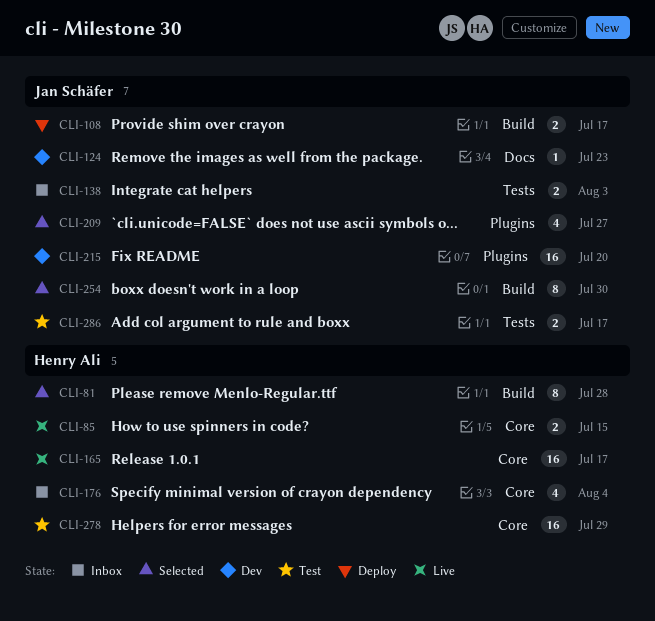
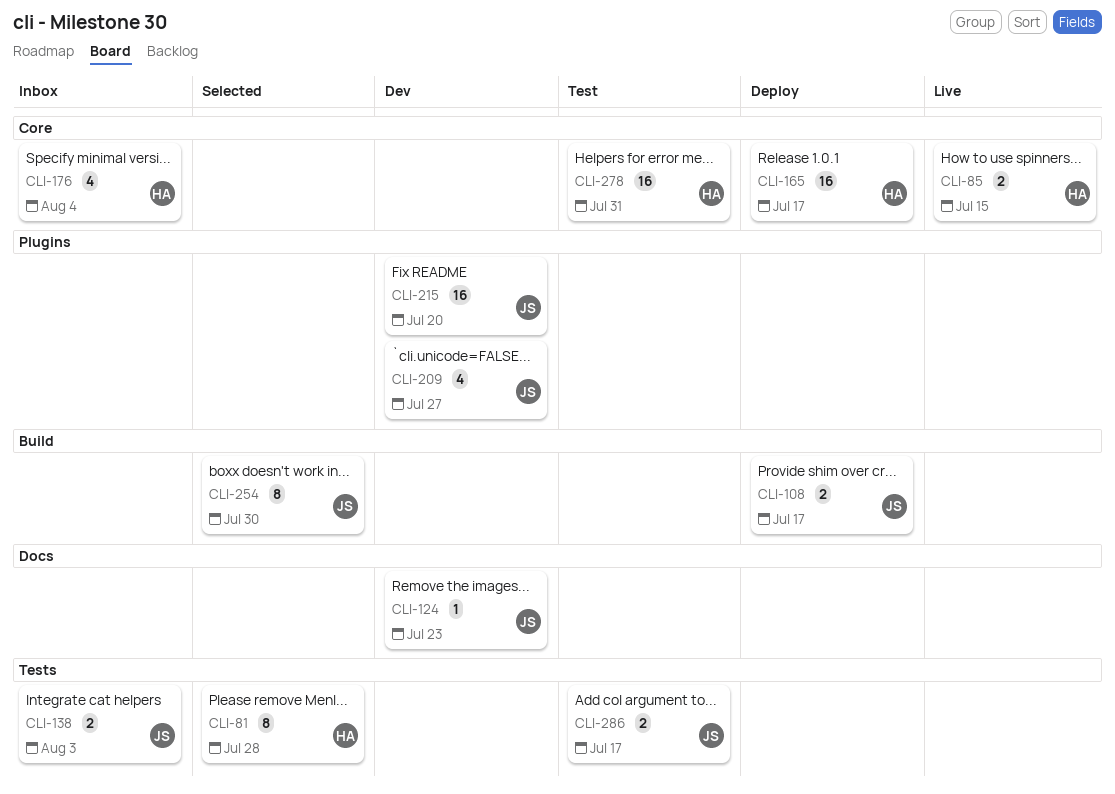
CLI-81, label: Build -> Tests
CLI-165, status: Live -> Deploy
CLI-209, status: Selected -> Dev
CLI-278, due: Jul 29 -> Jul 31

